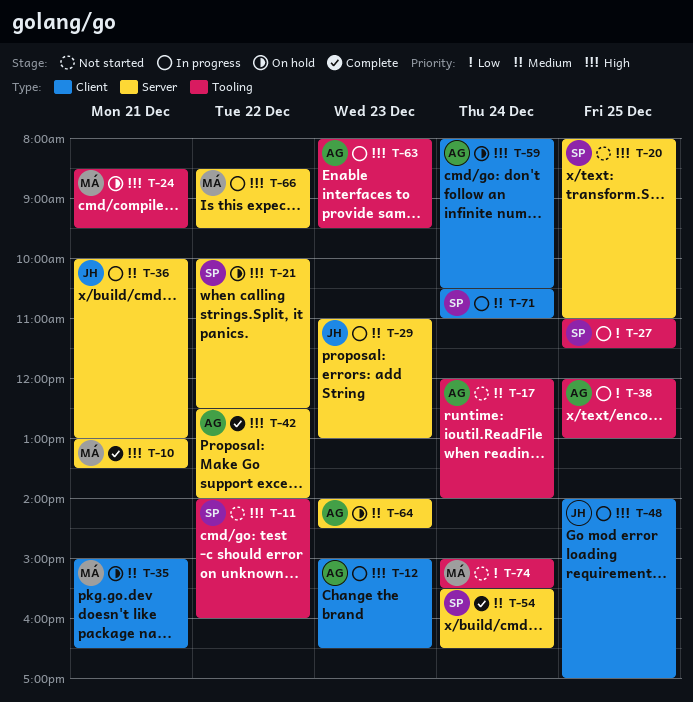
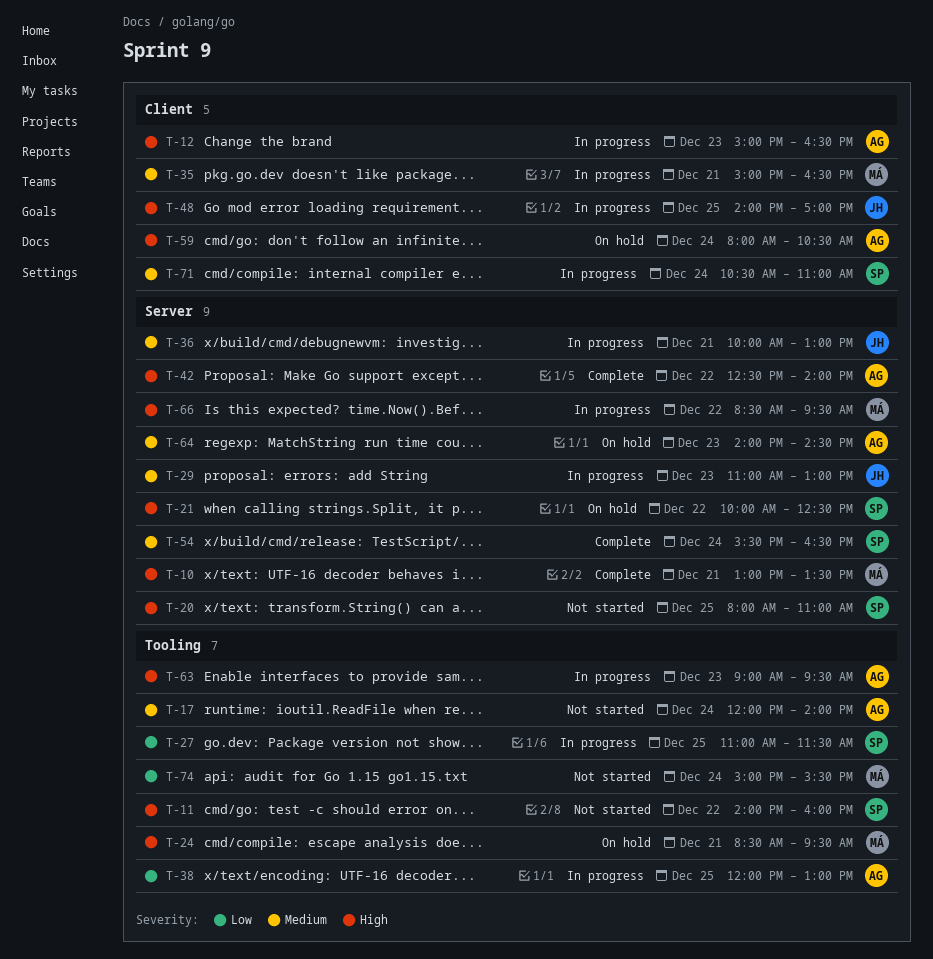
T-35, status: On hold -> In progress
T-63, begins: 08:00 -> 09:00

